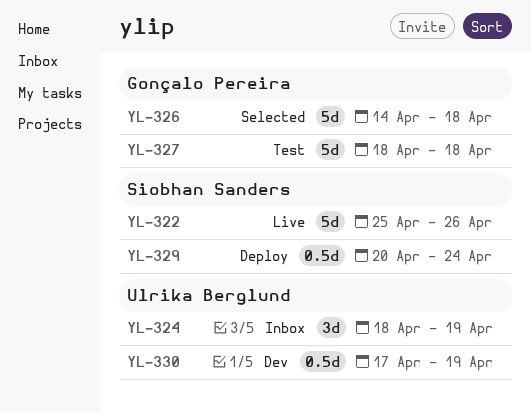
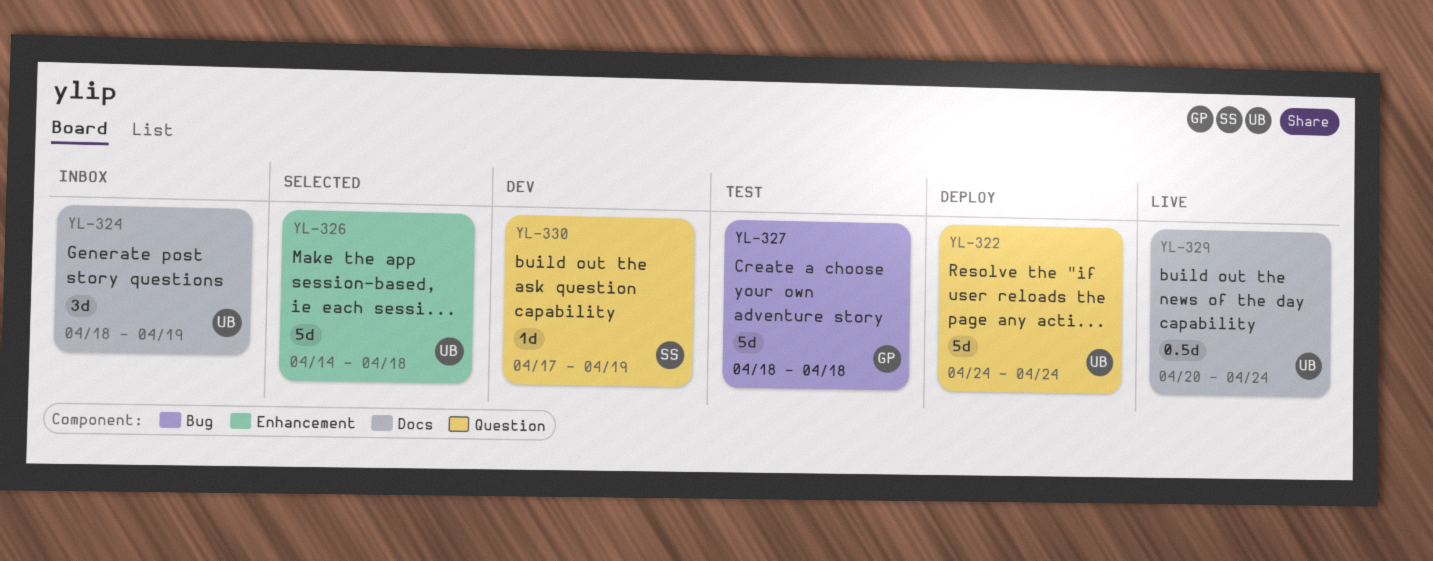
YL-322, status: Live -> Deploy
YL-322, owner: Siobhan Sanders -> Ulrika Berglund
YL-322, start: Apr 25 -> Apr 24
YL-322, due: Apr 26 -> Apr 24
YL-326, owner: Gonçalo Pereira -> Ulrika Berglund
YL-329, status: Deploy -> Live
YL-329, owner: Siobhan Sanders -> Ulrika Berglund
YL-330, owner: Ulrika Berglund -> Siobhan Sanders
YL-330, estimate: 0.5d -> 1d

